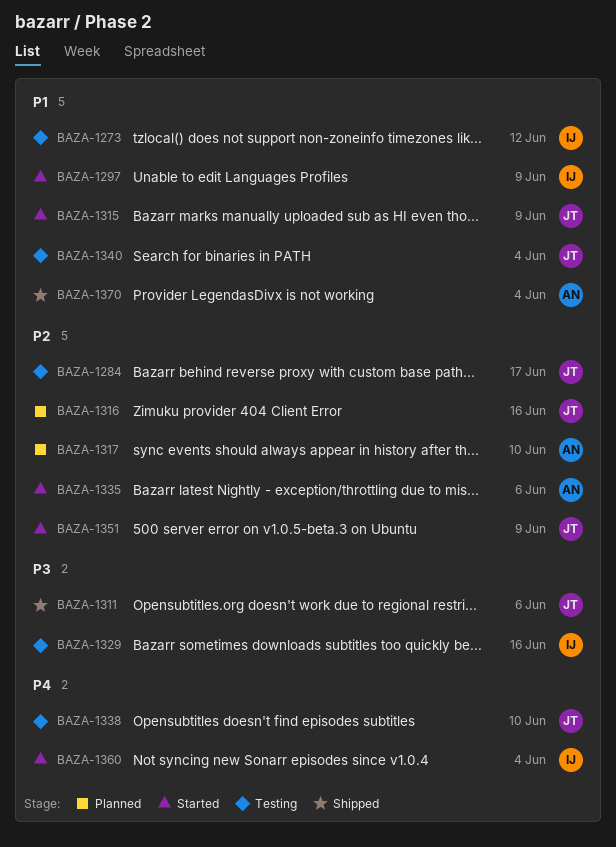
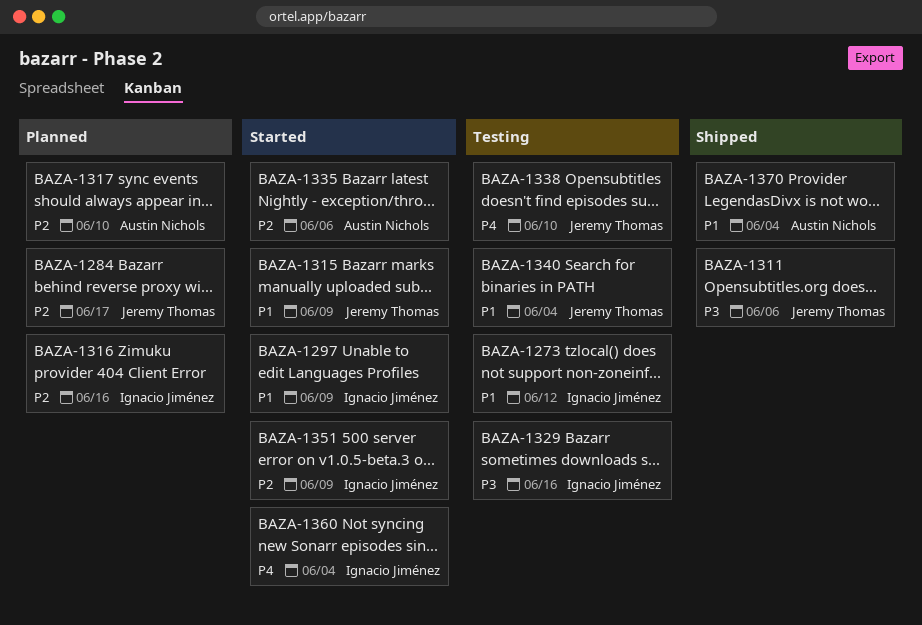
BAZA-1284, status: Testing -> Planned
BAZA-1316, owner: Jeremy Thomas -> Ignacio Jiménez
BAZA-1351, owner: Jeremy Thomas -> Ignacio Jiménez

